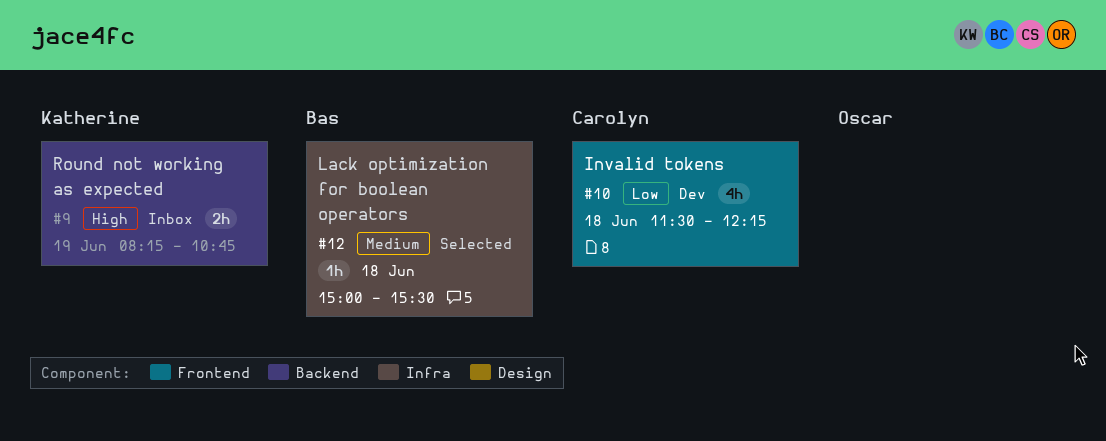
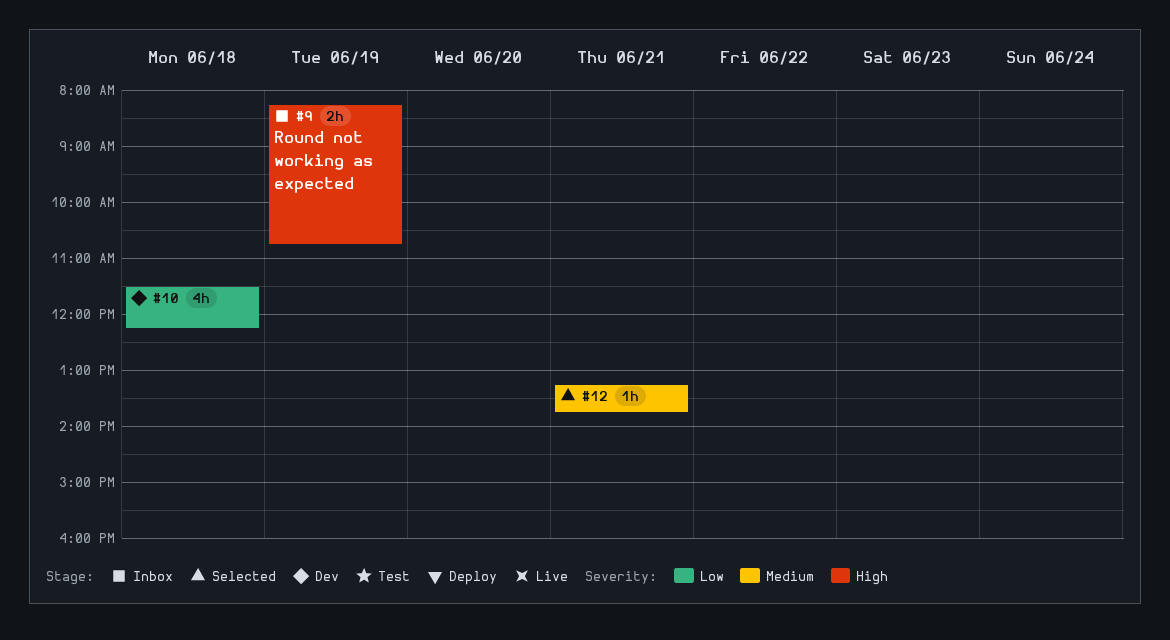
#12, day: Jun 18 -> Jun 21
#12, begins: 15:00 -> 13:15
#12, ends: 15:30 -> 13:45

